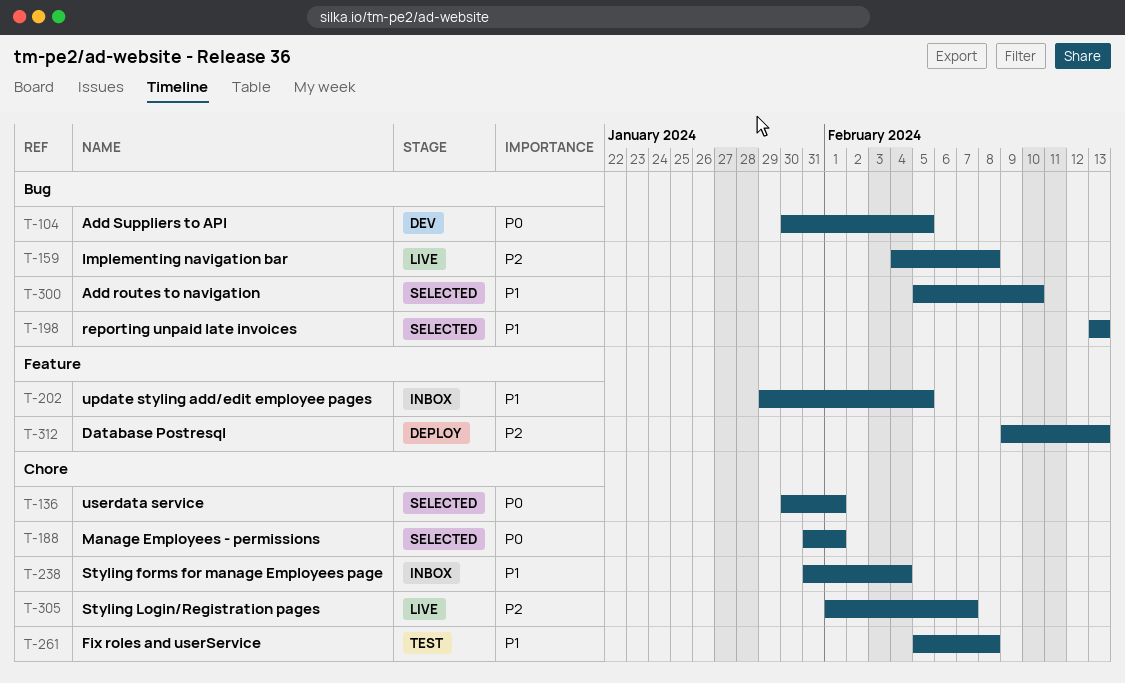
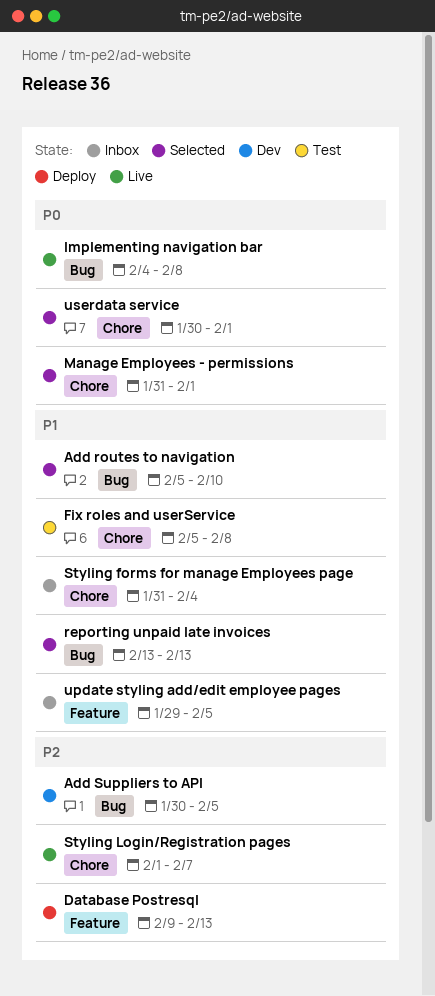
Add Suppliers to API, priority: P0 -> P2
Implementing navigation bar, priority: P2 -> P0

